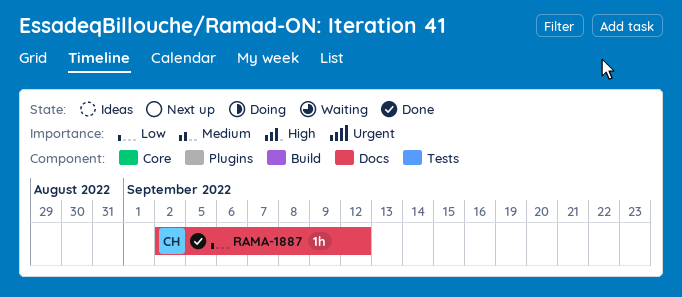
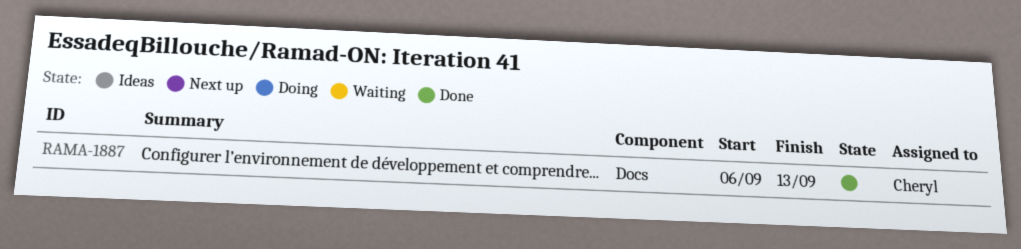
RAMA-1887, start: Sep 2 -> Sep 6
RAMA-1887, due: Sep 12 -> Sep 13

